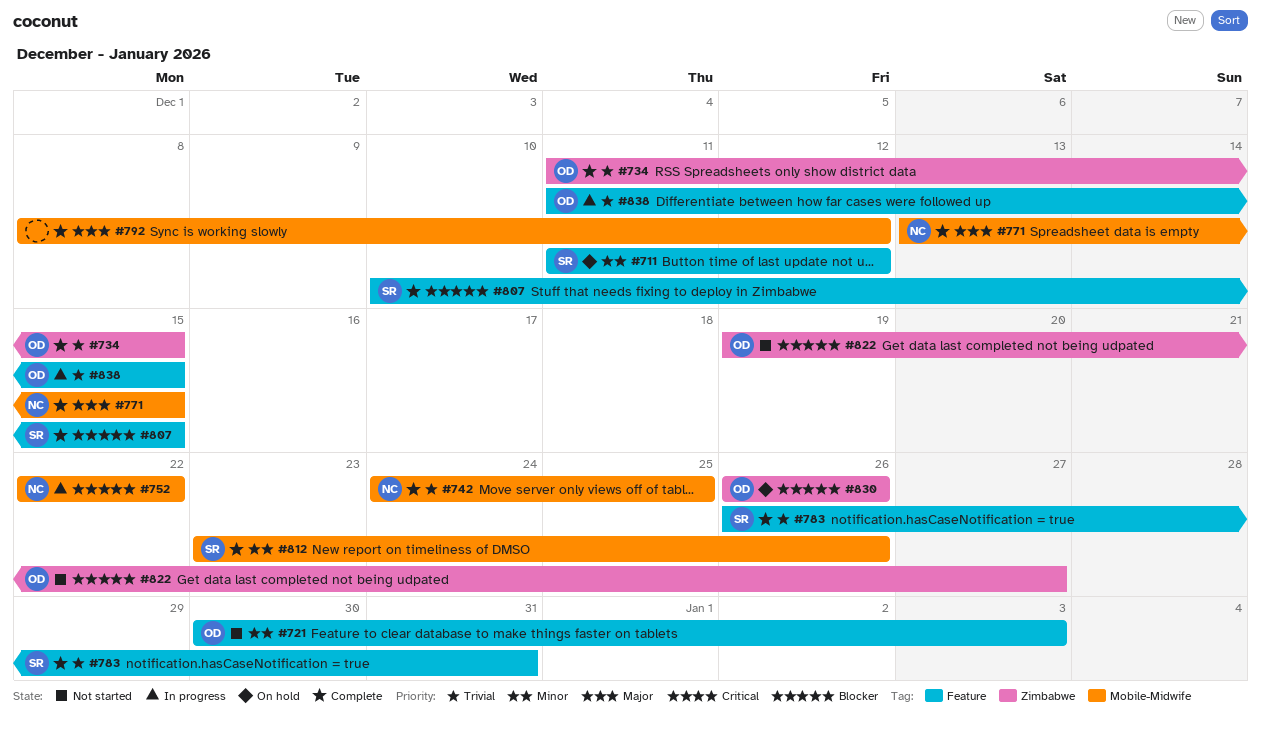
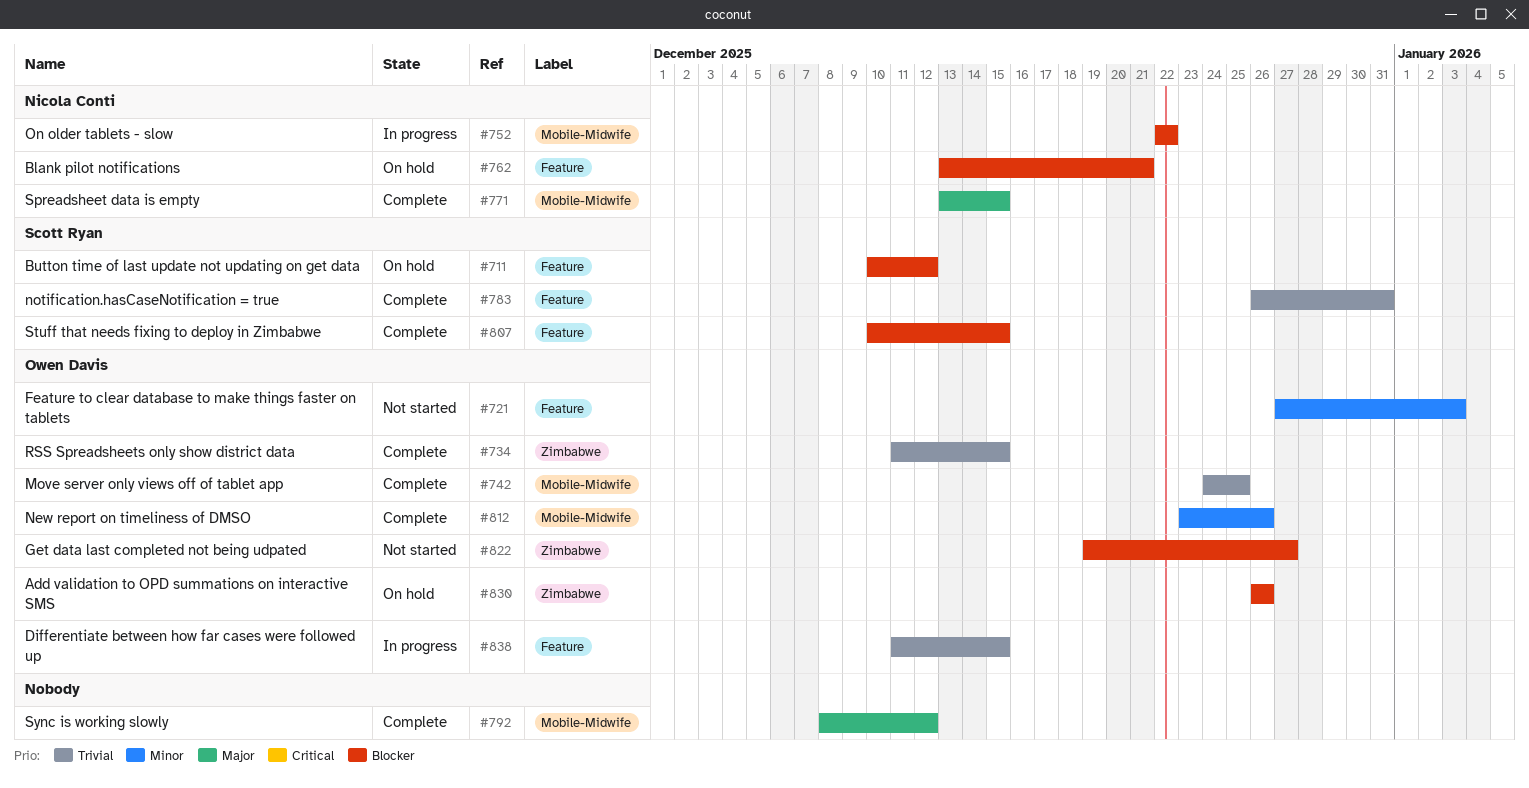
#711, priority: Minor -> Blocker
#711, start: Dec 11 -> Dec 10
#721, start: Dec 30 -> Dec 27
#742, owner: Nicola Conti -> Owen Davis
#762: none -> present
#812, owner: Scott Ryan -> Owen Davis

